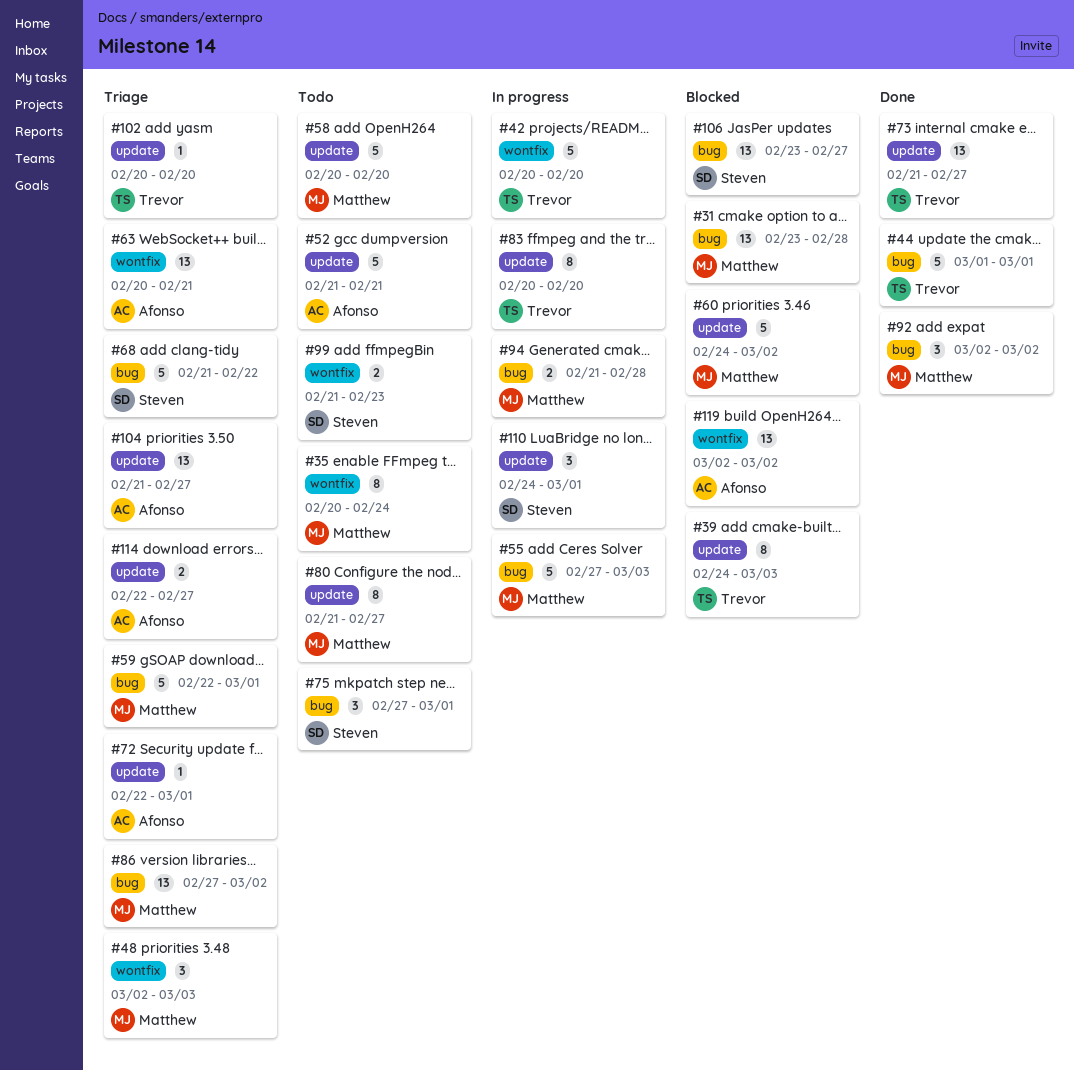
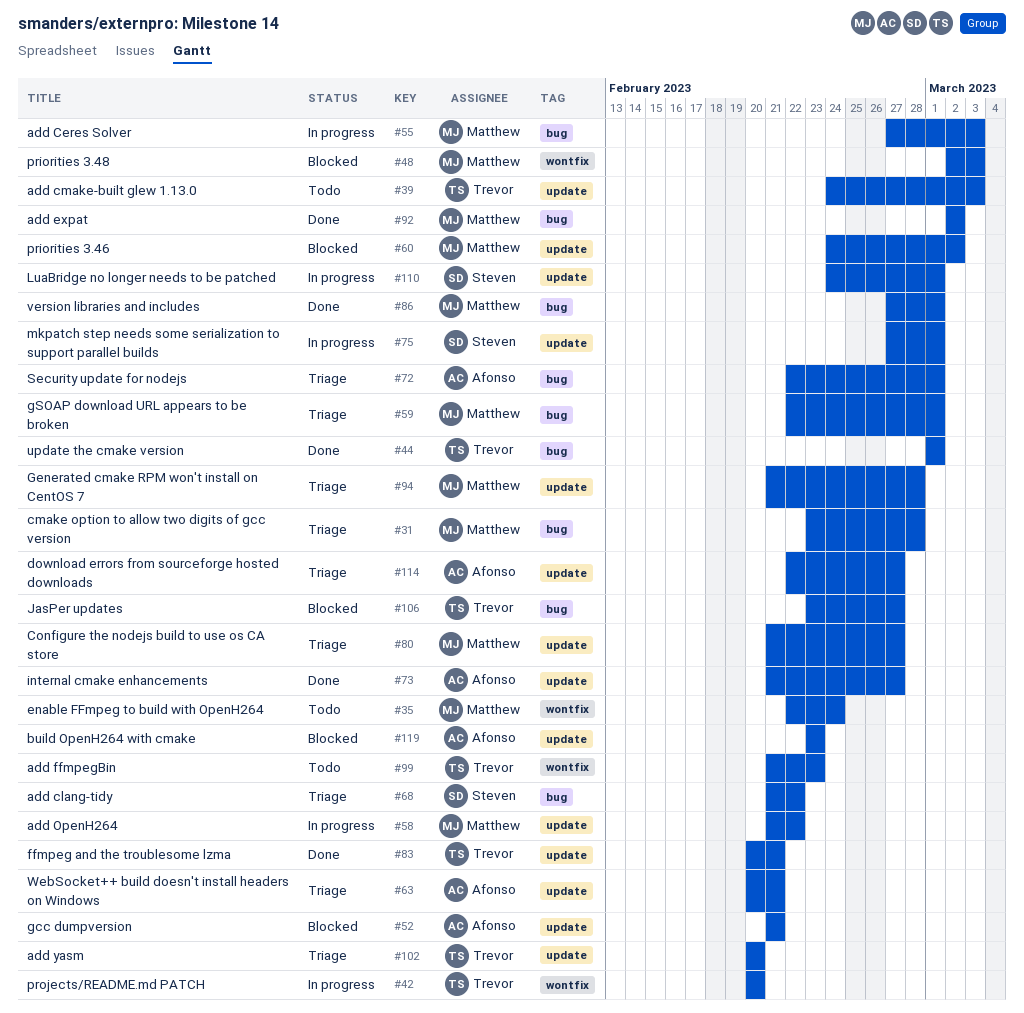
#31, status: Blocked -> Triage
#35, start: Feb 20 -> Feb 22
#39, status: Blocked -> Todo
#48, status: Triage -> Blocked
#52, status: Todo -> Blocked
#58, status: Todo -> In progress
#58, start: Feb 20 -> Feb 21
#58, due: Feb 20 -> Feb 22
#63, label: wontfix -> update
#72, label: update -> bug
#73, owner: Trevor -> Afonso
#75, status: Todo -> In progress
#75, label: bug -> update
#80, status: Todo -> Triage
#83, status: In progress -> Done
#83, due: Feb 20 -> Feb 21
#86, status: Triage -> Done
#86, due: Mar 2 -> Mar 1
#94, status: In progress -> Triage
#94, label: bug -> update
#99, owner: Steven -> Trevor
#104: present -> none
#106, owner: Steven -> Trevor
#119, label: wontfix -> update
#119, start: Mar 2 -> Feb 23
#119, due: Mar 2 -> Feb 23

